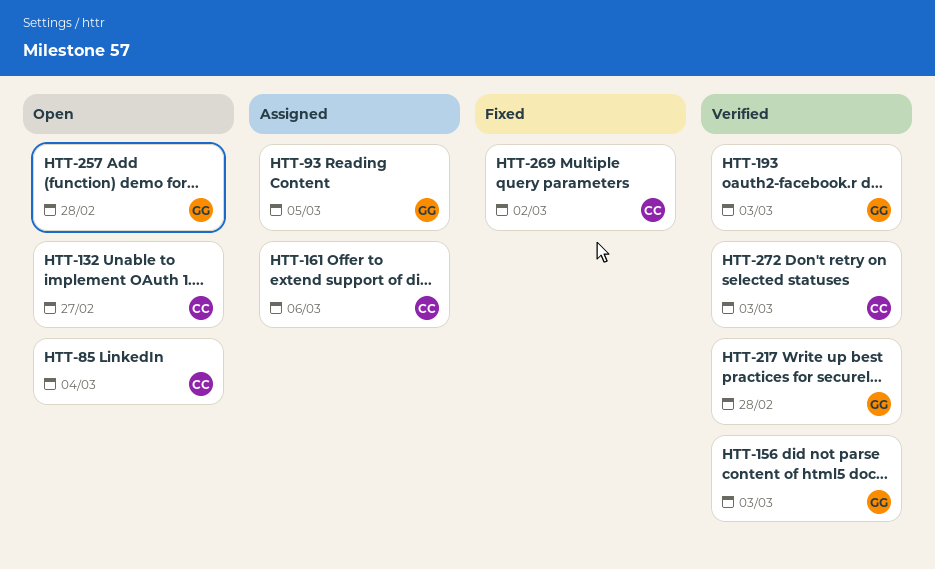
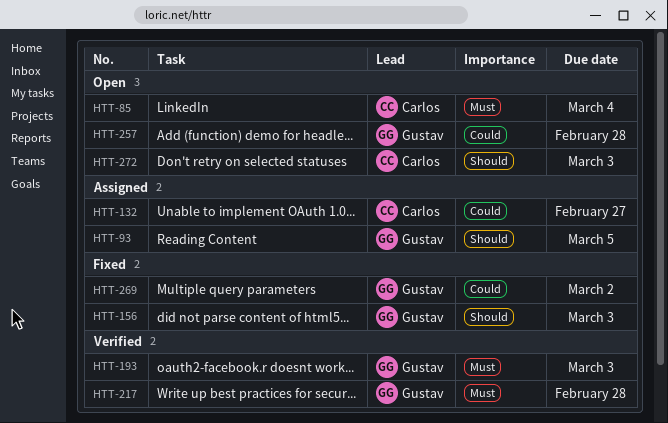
HTT-132, status: Open -> Assigned
HTT-156, status: Verified -> Fixed
HTT-161: present -> none
HTT-269, owner: Carlos -> Gustav
HTT-272, status: Verified -> Open

